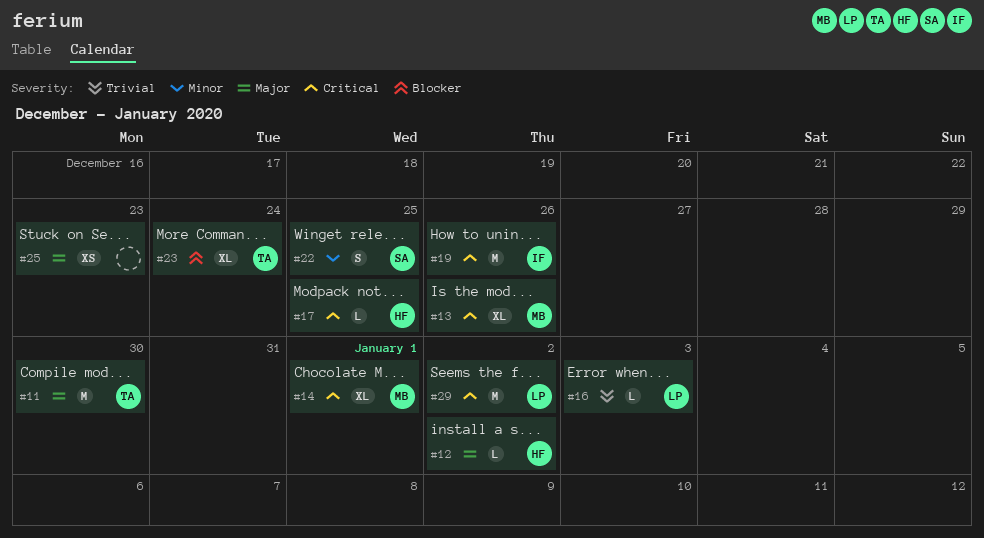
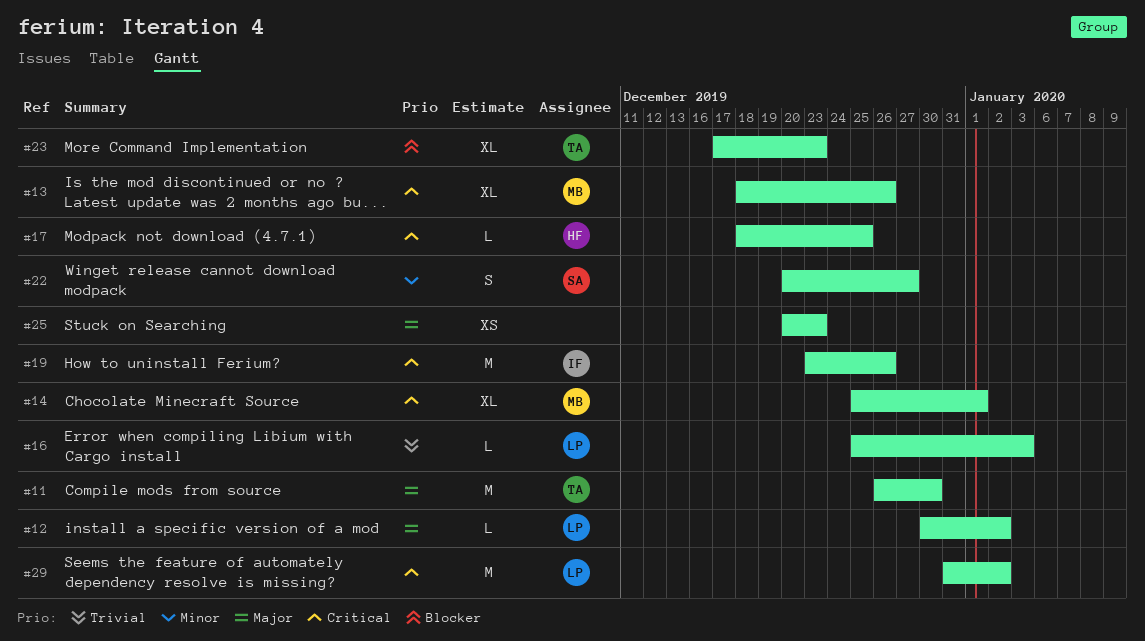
#12, owner: HF -> LP
#22, due: Dec 25 -> Dec 27
#23, due: Dec 24 -> Dec 23

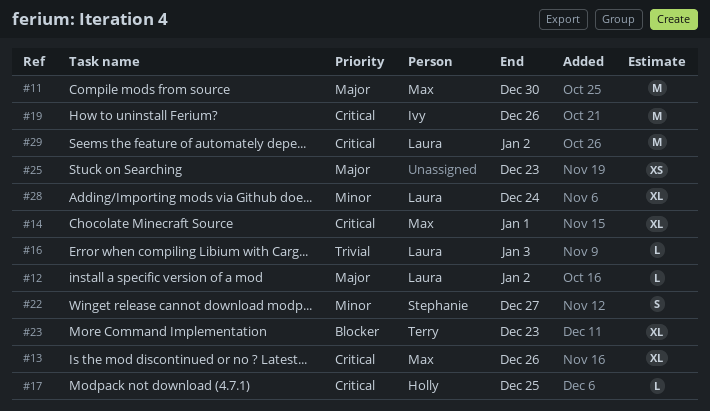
#11, owner: Terry -> Max
#28: none -> present

